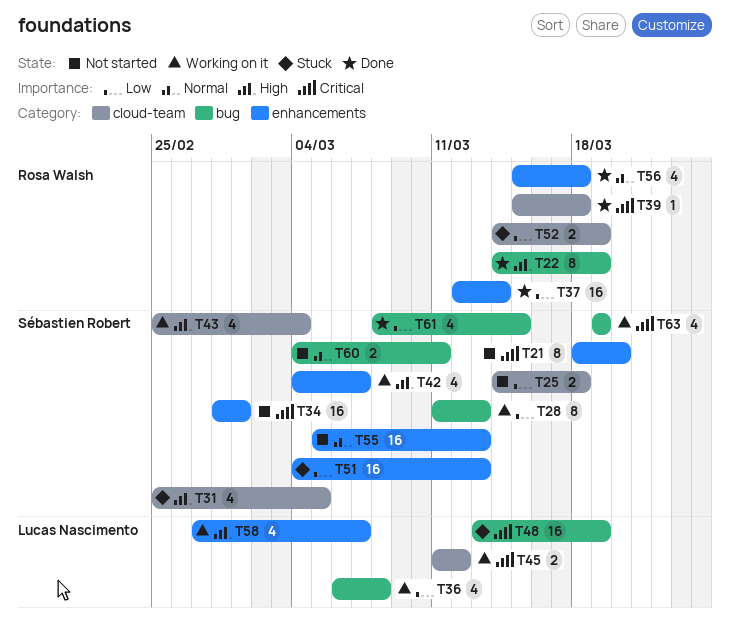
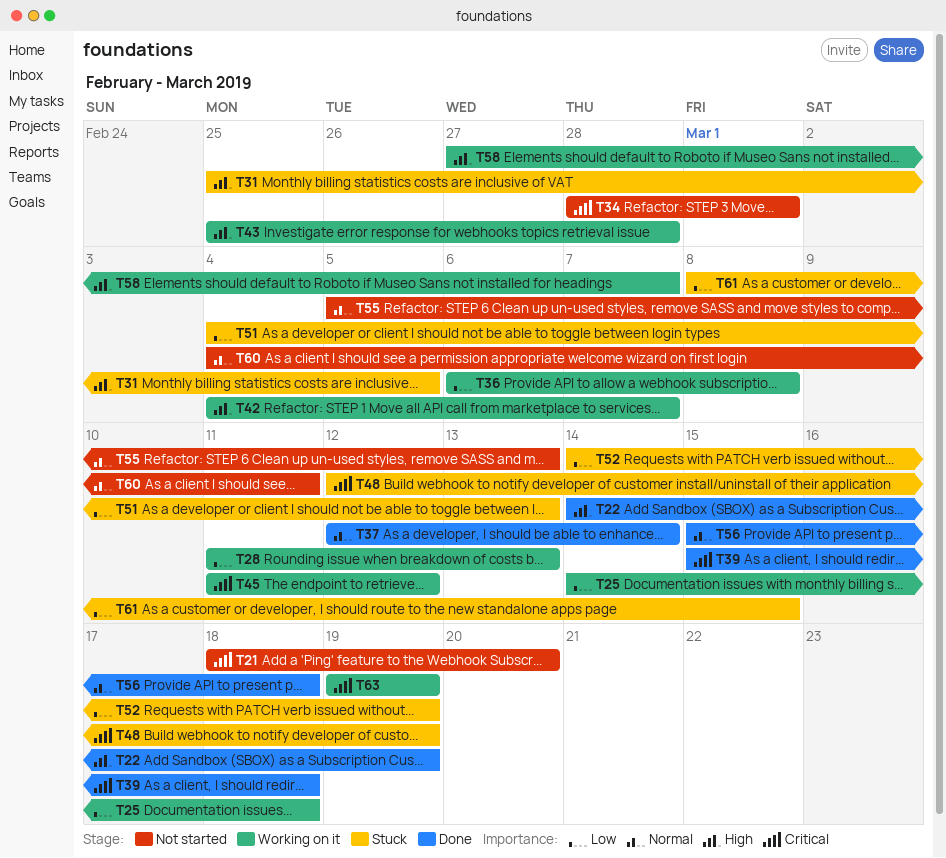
T25, status: Not started -> Working on it
T37, priority: Low -> Normal
T43, due: Mar 4 -> Feb 28
T48, start: Mar 13 -> Mar 12
T61, status: Done -> Stuck

